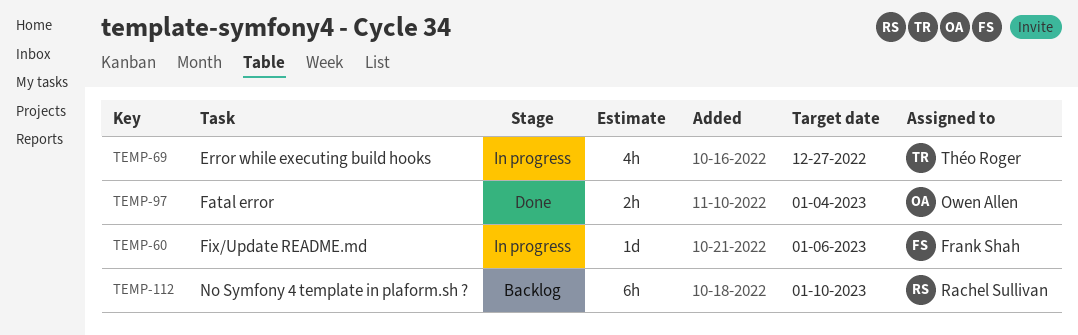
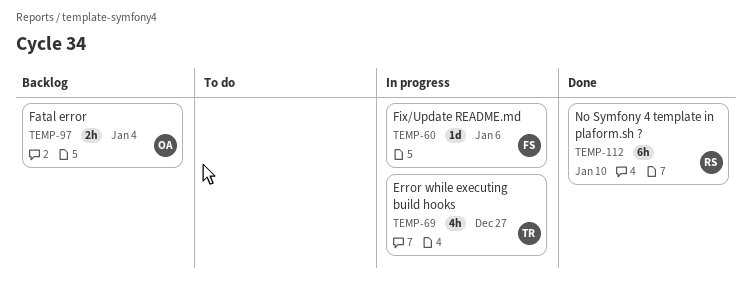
TEMP-97, status: Done -> Backlog
TEMP-112, status: Backlog -> Done

